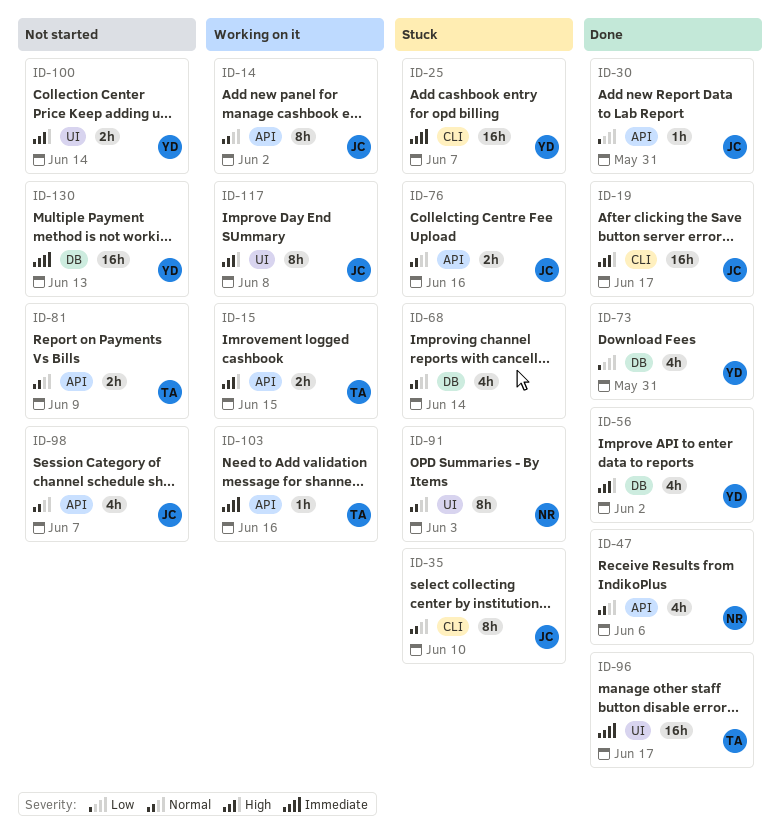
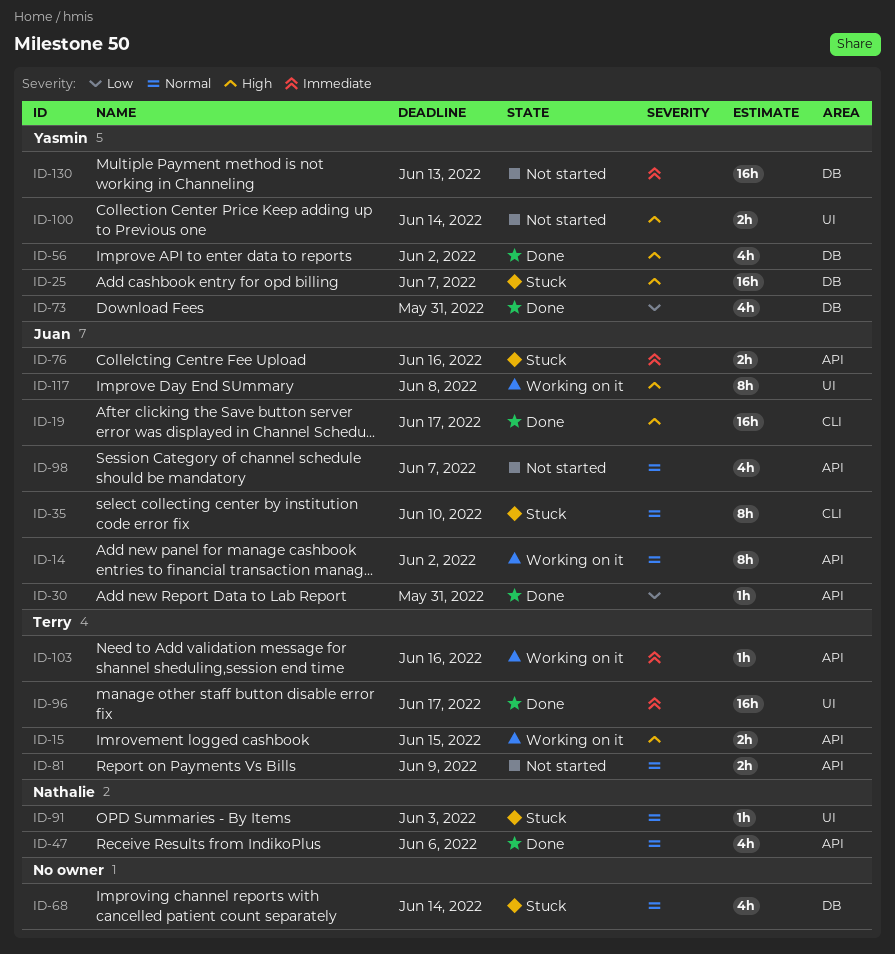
ID-25, priority: Immediate -> High
ID-25, label: CLI -> DB
ID-76, priority: Normal -> Immediate
ID-91, estimate: 8h -> 1h

